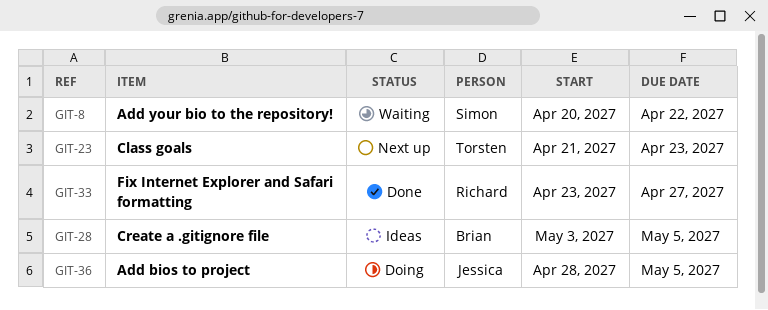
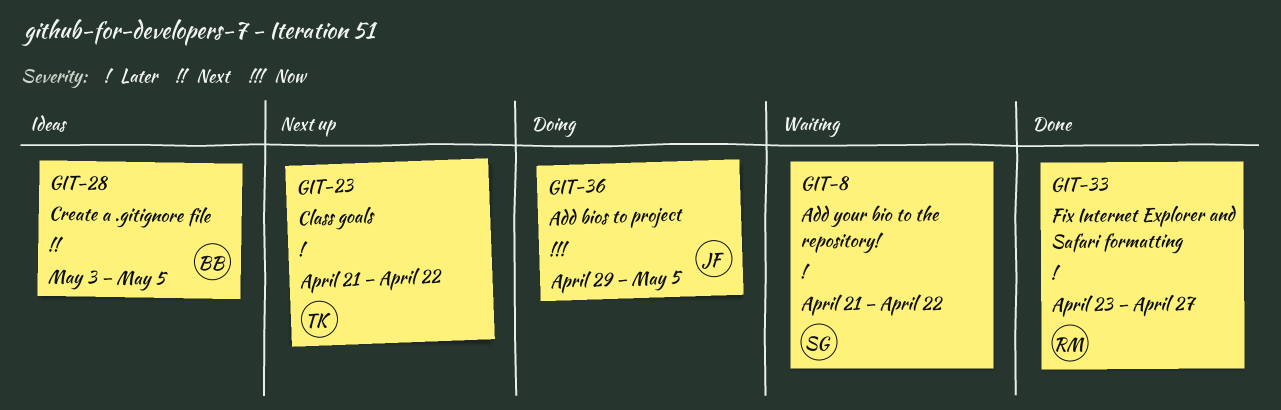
GIT-8, start: Apr 20 -> Apr 21
GIT-23, due: Apr 23 -> Apr 22
GIT-36, start: Apr 28 -> Apr 29

